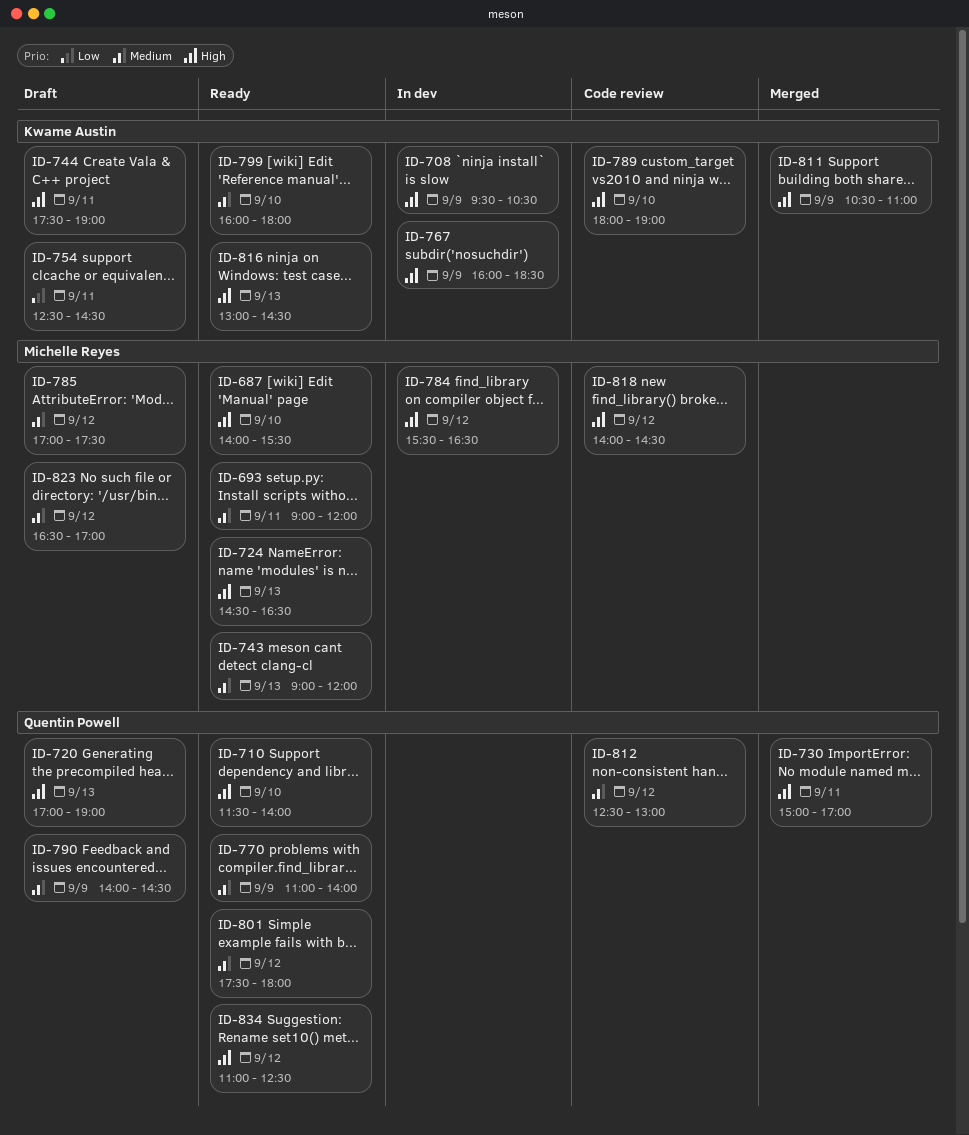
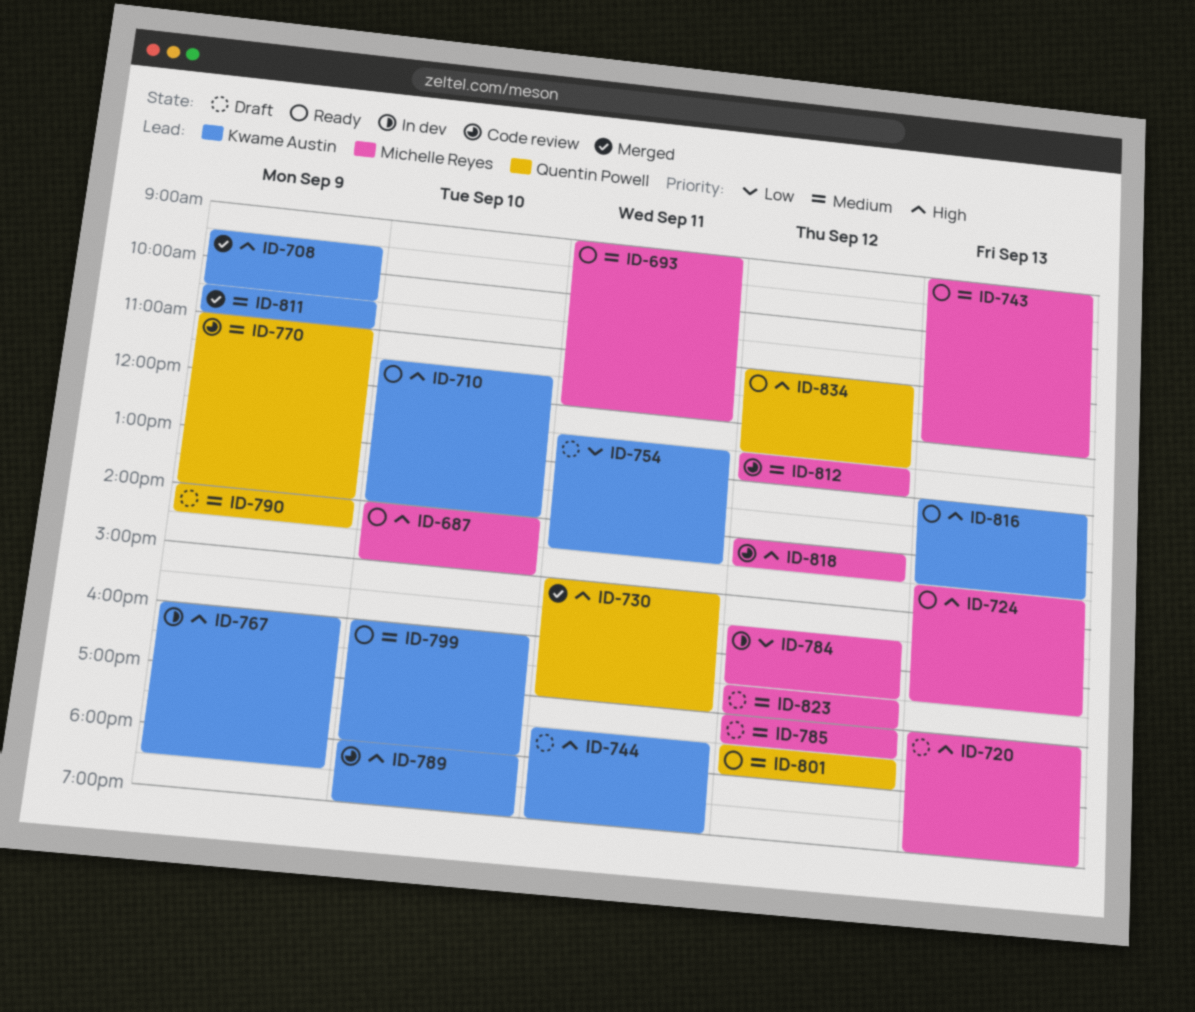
ID-687, ends: 15:30 -> 15:00
ID-708, status: In dev -> Merged
ID-710, owner: Quentin Powell -> Kwame Austin
ID-720, owner: Quentin Powell -> Michelle Reyes
ID-770, status: Ready -> Code review
ID-784, priority: High -> Low
ID-811, priority: High -> Medium
ID-812, owner: Quentin Powell -> Michelle Reyes

